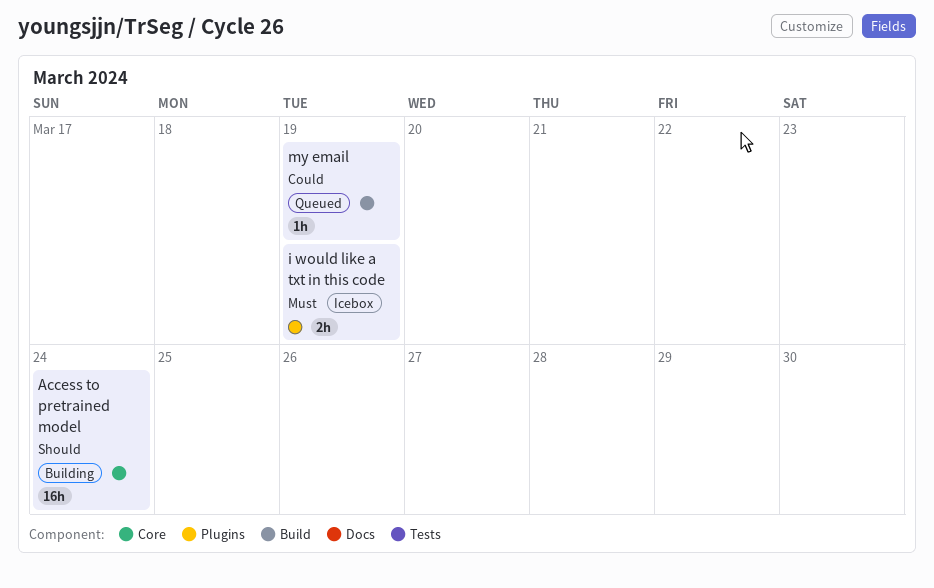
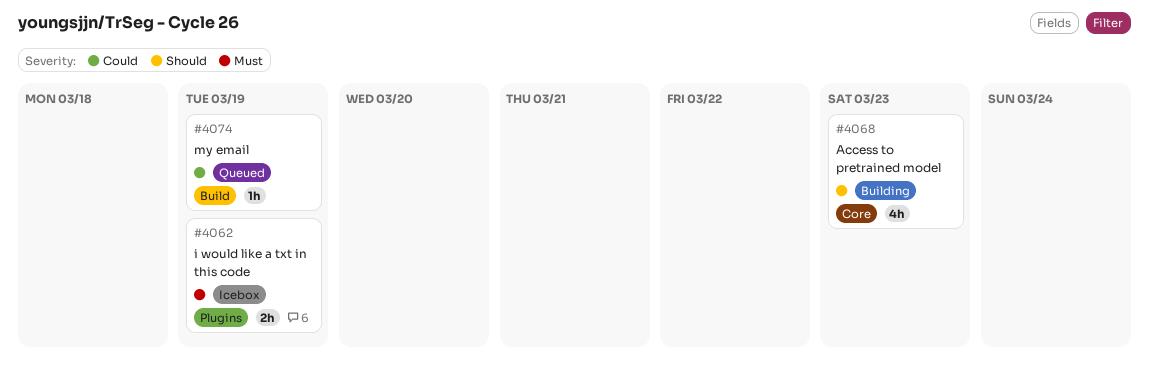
Access to pretrained model, estimate: 16h -> 4h
Access to pretrained model, due: Mar 24 -> Mar 23

